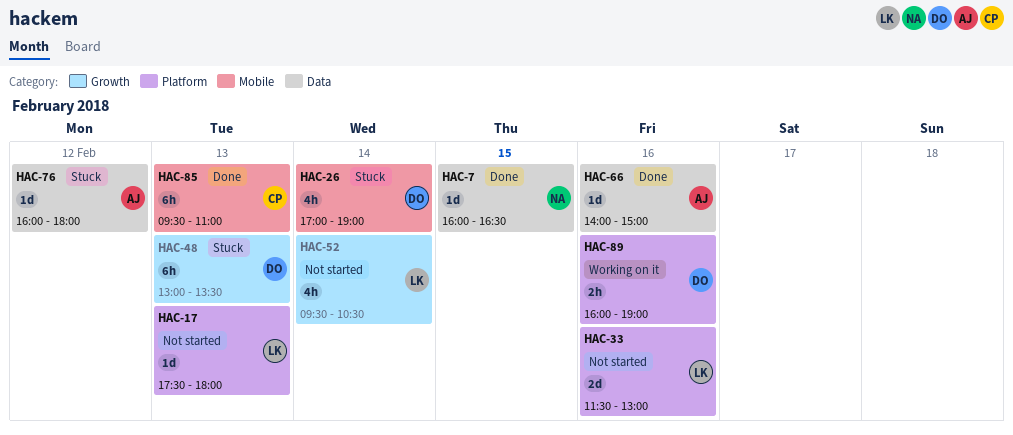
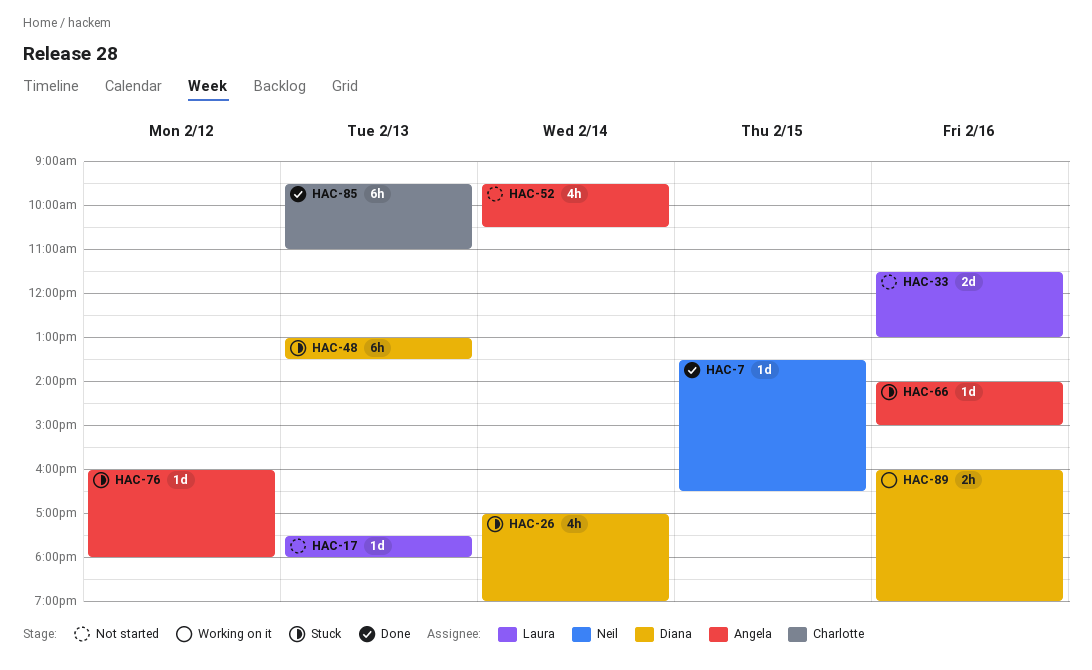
HAC-7, begins: 16:00 -> 13:30
HAC-52, owner: Laura -> Angela
HAC-66, status: Done -> Stuck

